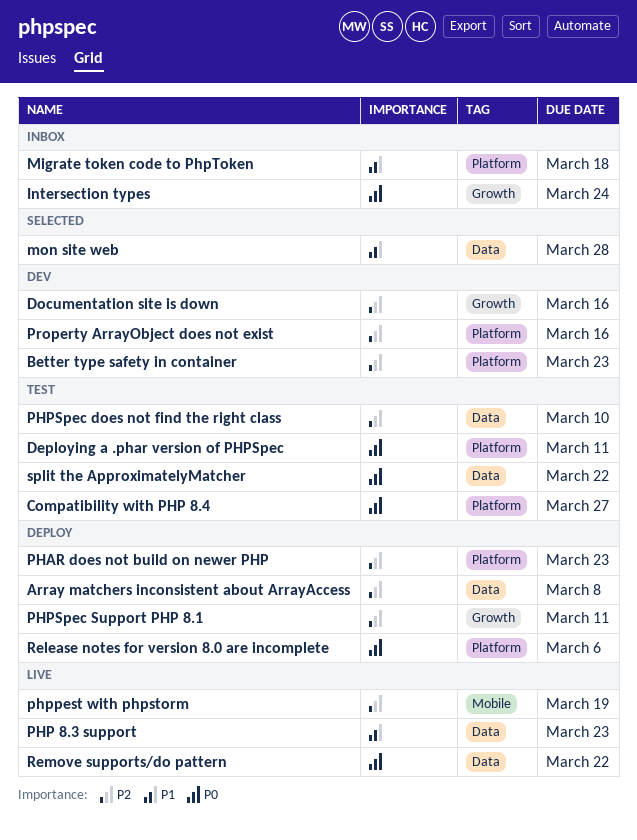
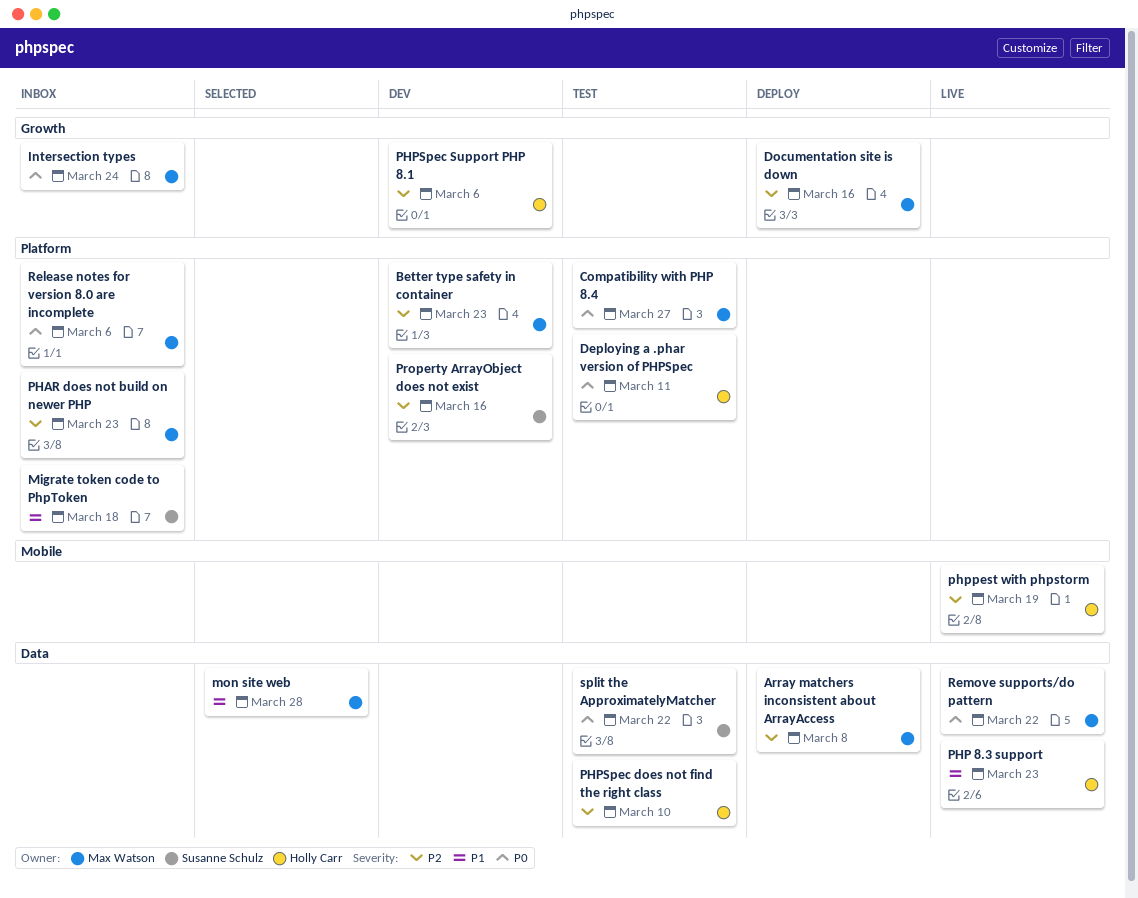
Documentation site is down, status: Dev -> Deploy
PHAR does not build on newer PHP, status: Deploy -> Inbox
PHPSpec Support PHP 8.1, status: Deploy -> Dev
PHPSpec Support PHP 8.1, due: Mar 11 -> Mar 6
Release notes for version 8.0 are incomplete, status: Deploy -> Inbox

